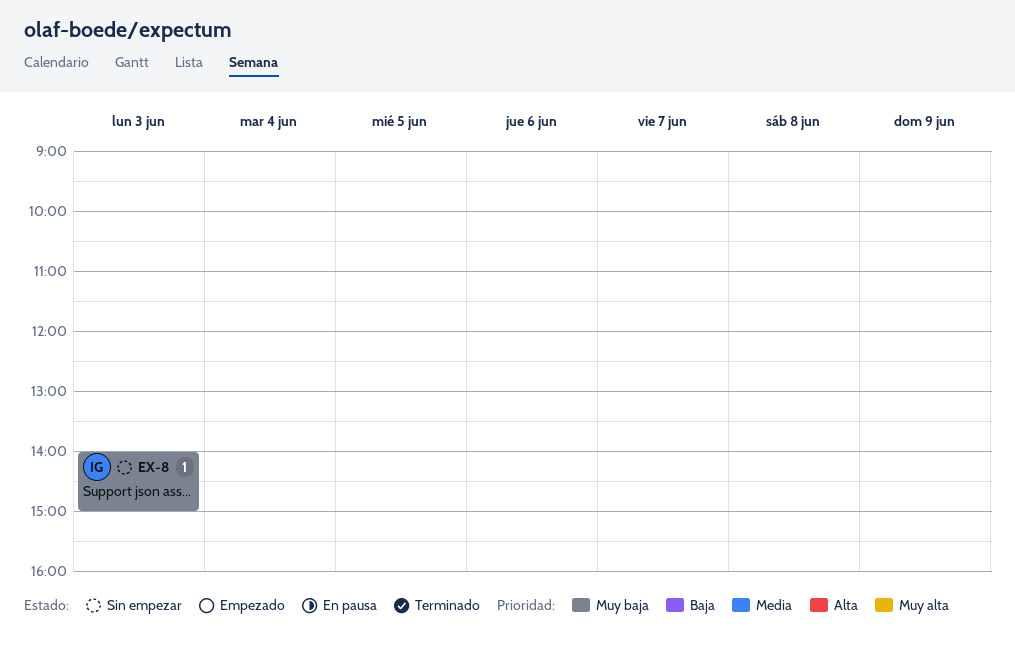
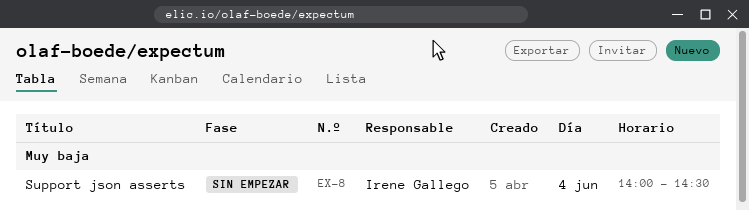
EX-8, day: Jun 3 -> Jun 4
EX-8, ends: 15:00 -> 14:30

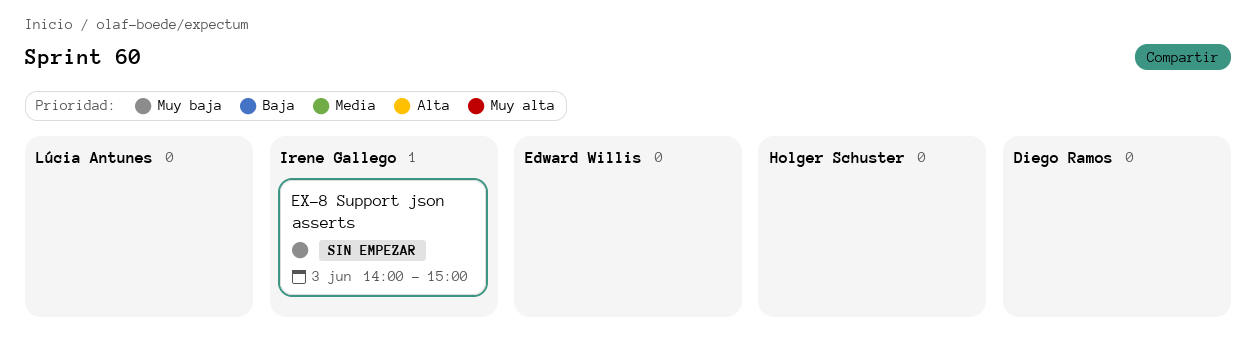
EX-8, day: Jun 4 -> Jun 3
EX-8, ends: 14:30 -> 15:00

